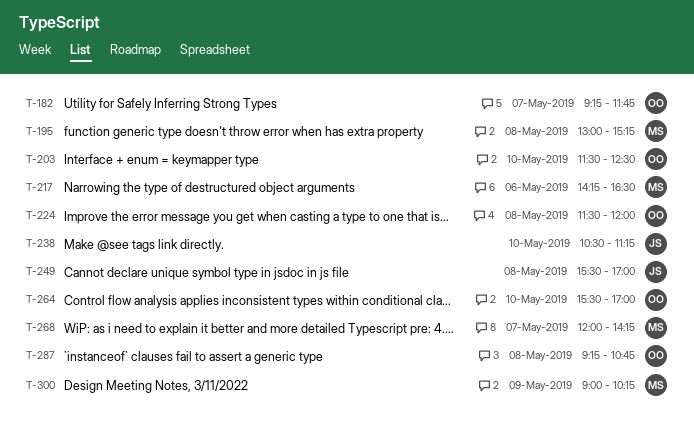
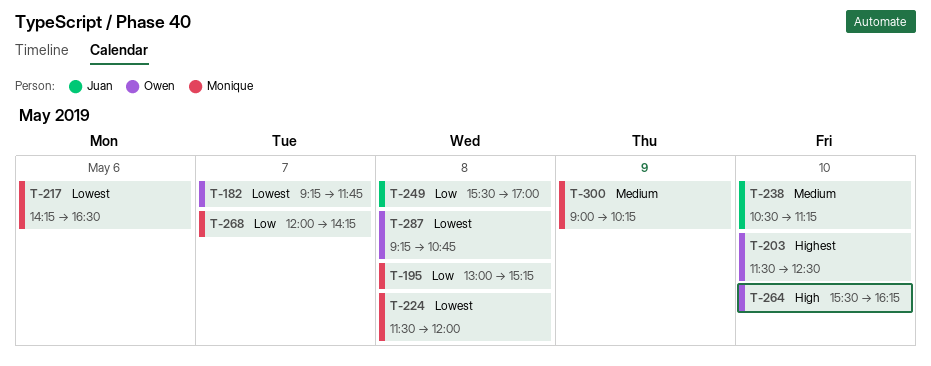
T-224, owner: Owen -> Monique
T-264, ends: 17:00 -> 16:15

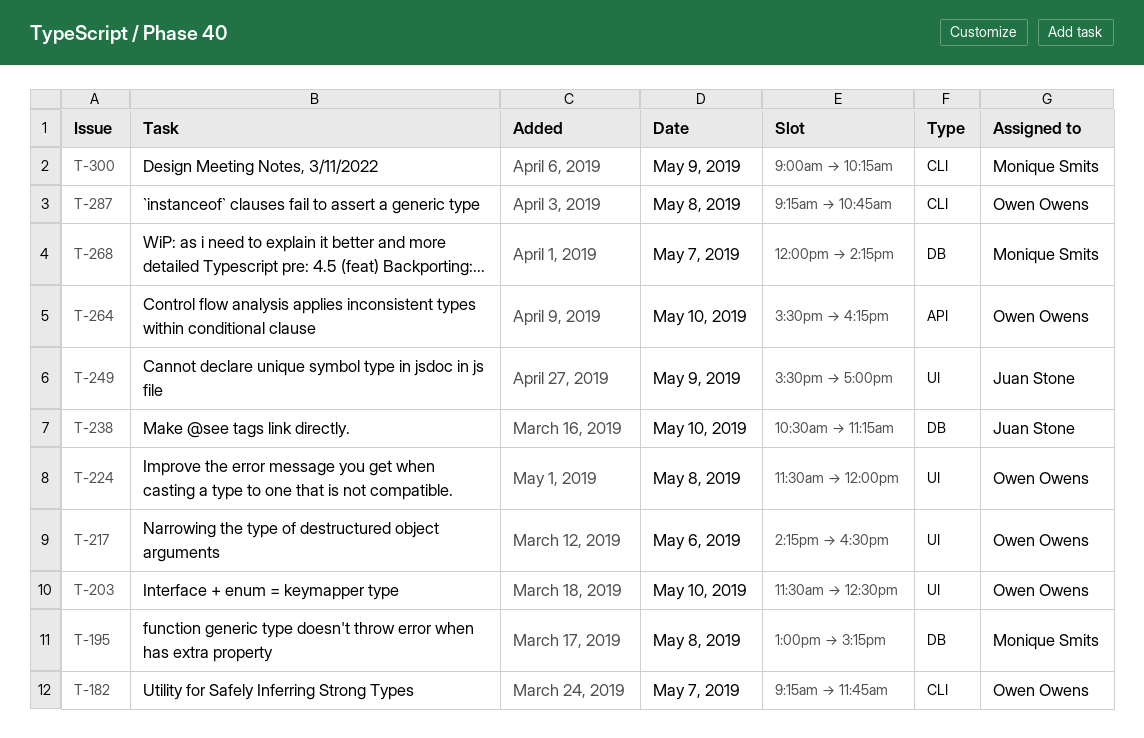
T-217, owner: Monique Smits -> Owen Owens
T-224, owner: Monique Smits -> Owen Owens
T-249, day: May 8 -> May 9

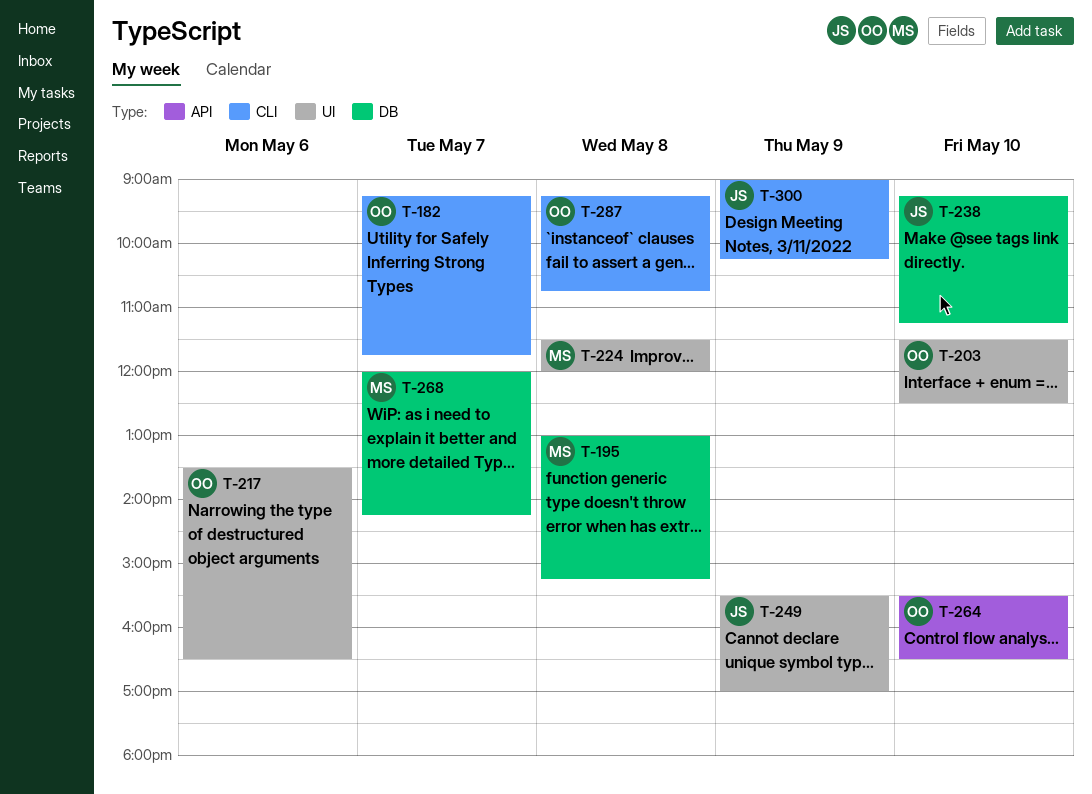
T-217, begins: 14:15 -> 13:30
T-224, owner: Owen Owens -> Monique Smits
T-238, begins: 10:30 -> 09:15
T-264, ends: 16:15 -> 16:30
T-300, owner: Monique Smits -> Juan Stone

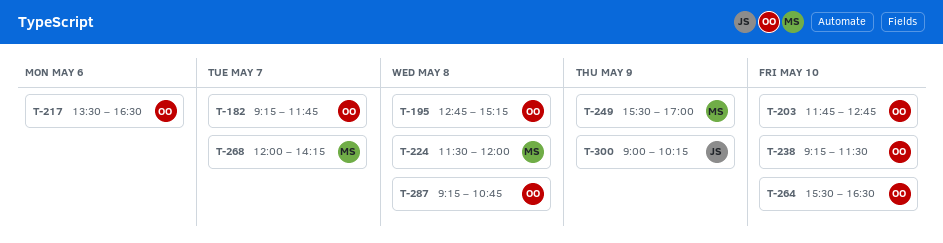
T-195, owner: MS -> OO
T-195, begins: 13:00 -> 12:45
T-203, begins: 11:30 -> 11:45
T-203, ends: 12:30 -> 12:45
T-238, owner: JS -> OO
T-238, ends: 11:15 -> 11:30
T-249, owner: JS -> MS

